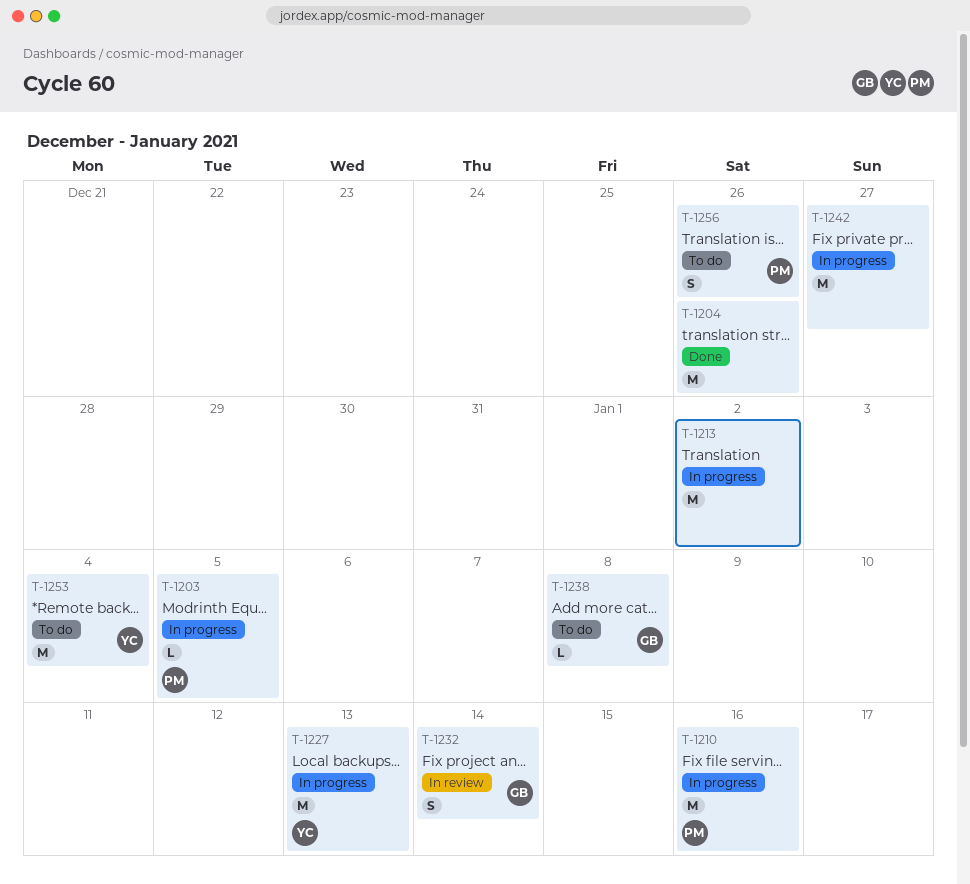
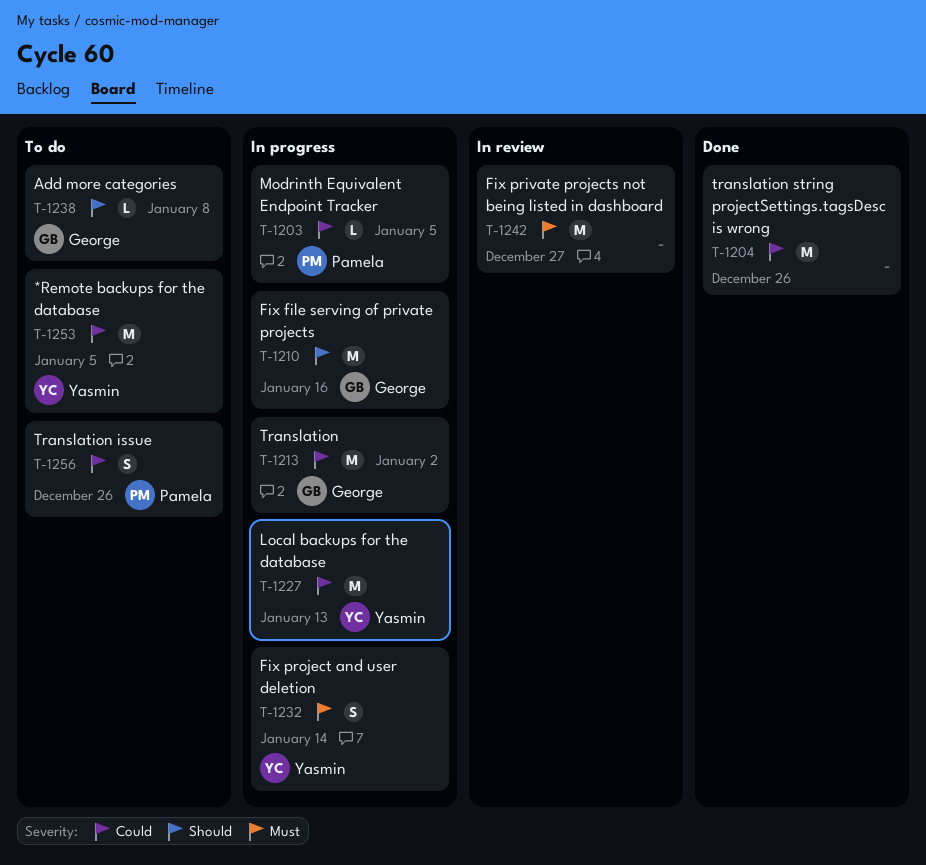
T-1210, owner: Pamela -> George
T-1213, owner: none -> George
T-1232, status: In review -> In progress
T-1232, owner: George -> Yasmin
T-1242, status: In progress -> In review
T-1253, due: Jan 4 -> Jan 5

